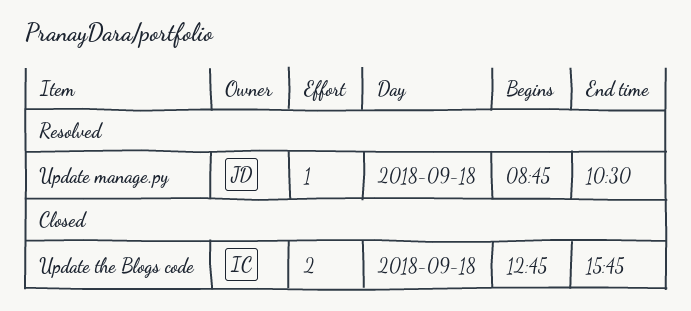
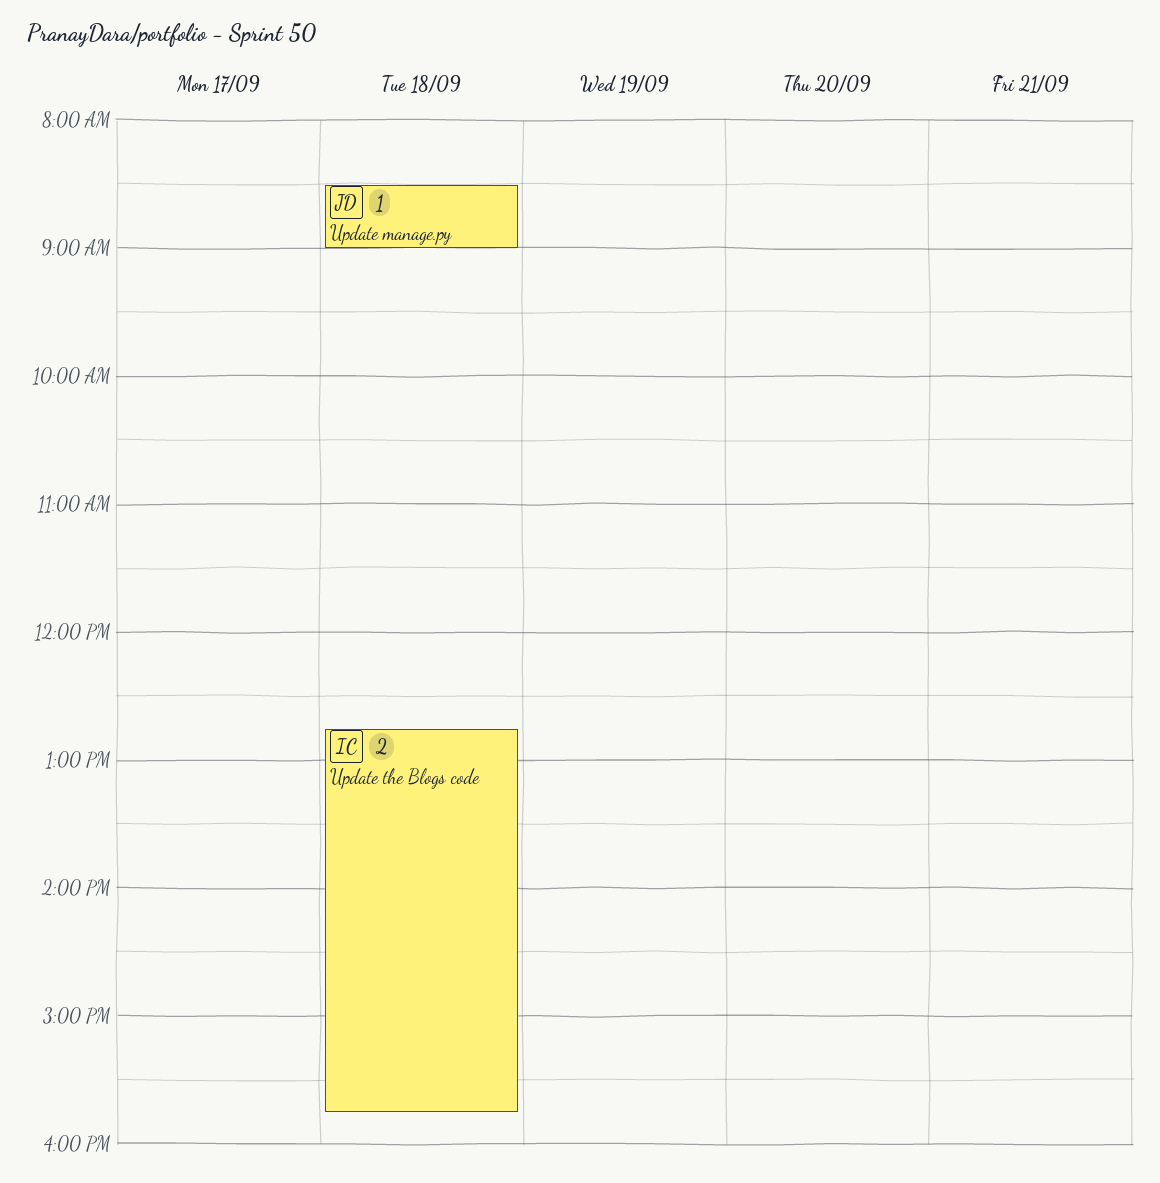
Update manage.py, begins: 08:45 -> 08:30
Update manage.py, ends: 10:30 -> 09:00

